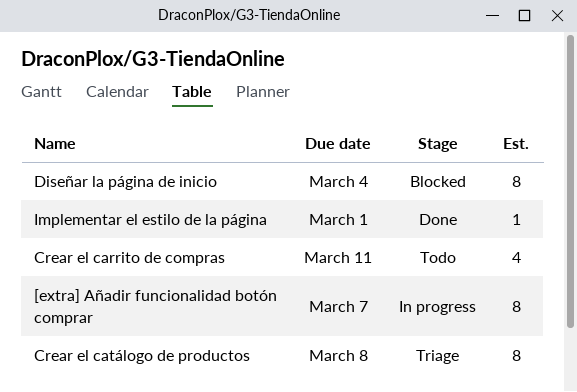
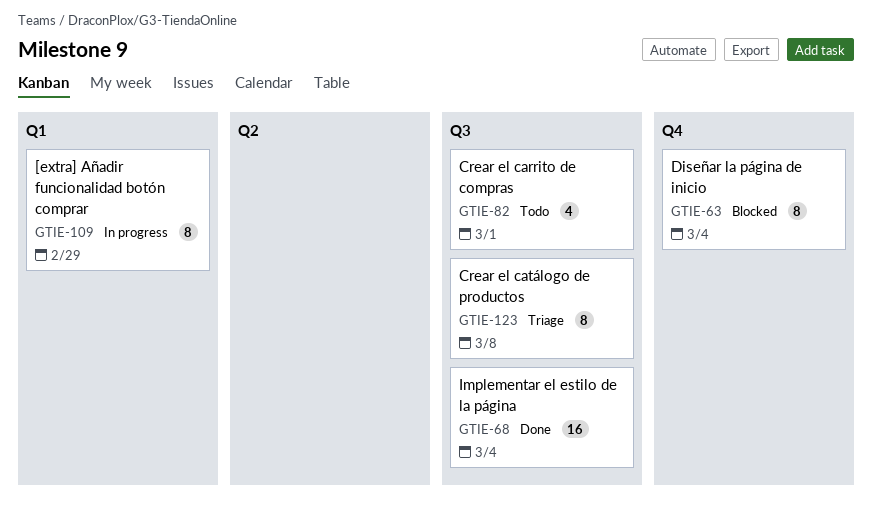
[extra] Añadir funcionalidad botón comprar, due: Mar 7 -> Feb 29
Crear el carrito de compras, due: Mar 11 -> Mar 1
Implementar el estilo de la página, estimate: 1 -> 16
Implementar el estilo de la página, due: Mar 1 -> Mar 4

